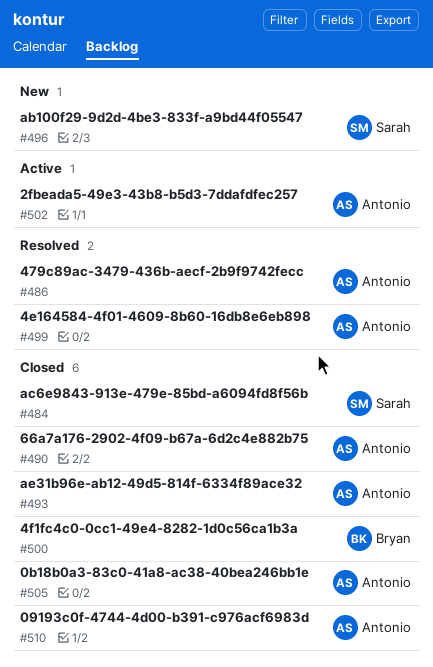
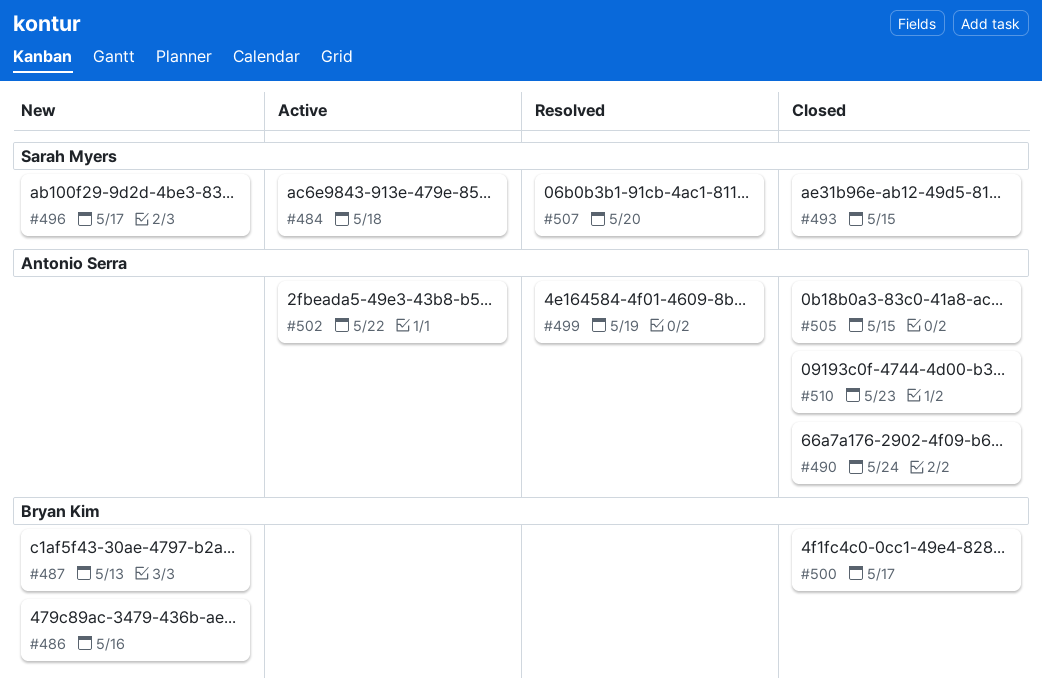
#484, status: Closed -> Active
#486, status: Resolved -> New
#486, owner: Antonio Serra -> Bryan Kim
#487: none -> present
#493, owner: Antonio Serra -> Sarah Myers
#507: none -> present

